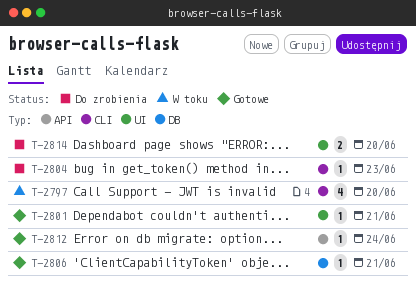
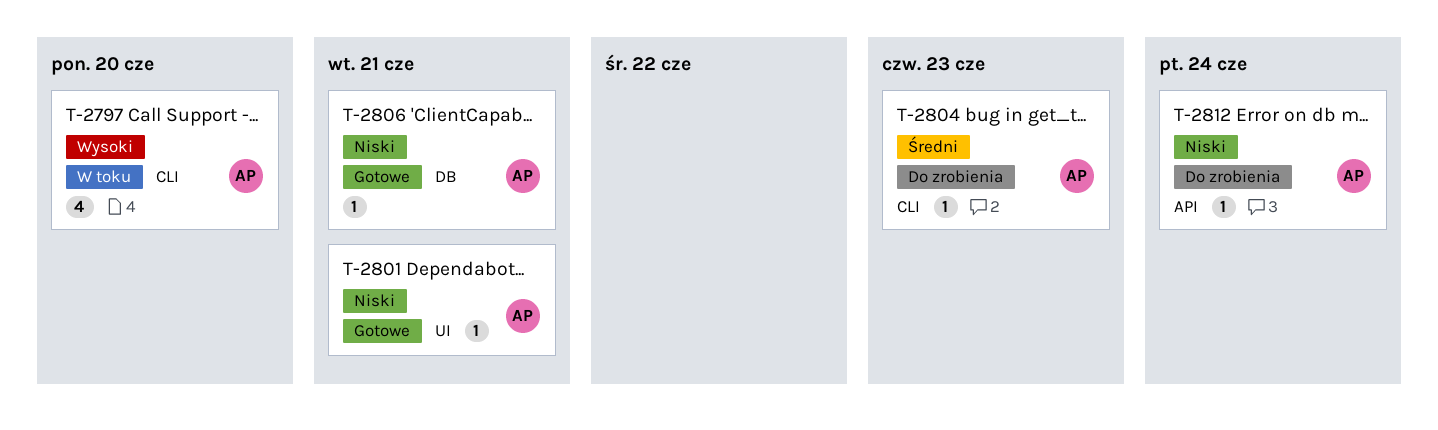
T-2812, status: Gotowe -> Do zrobienia
T-2814: present -> none

